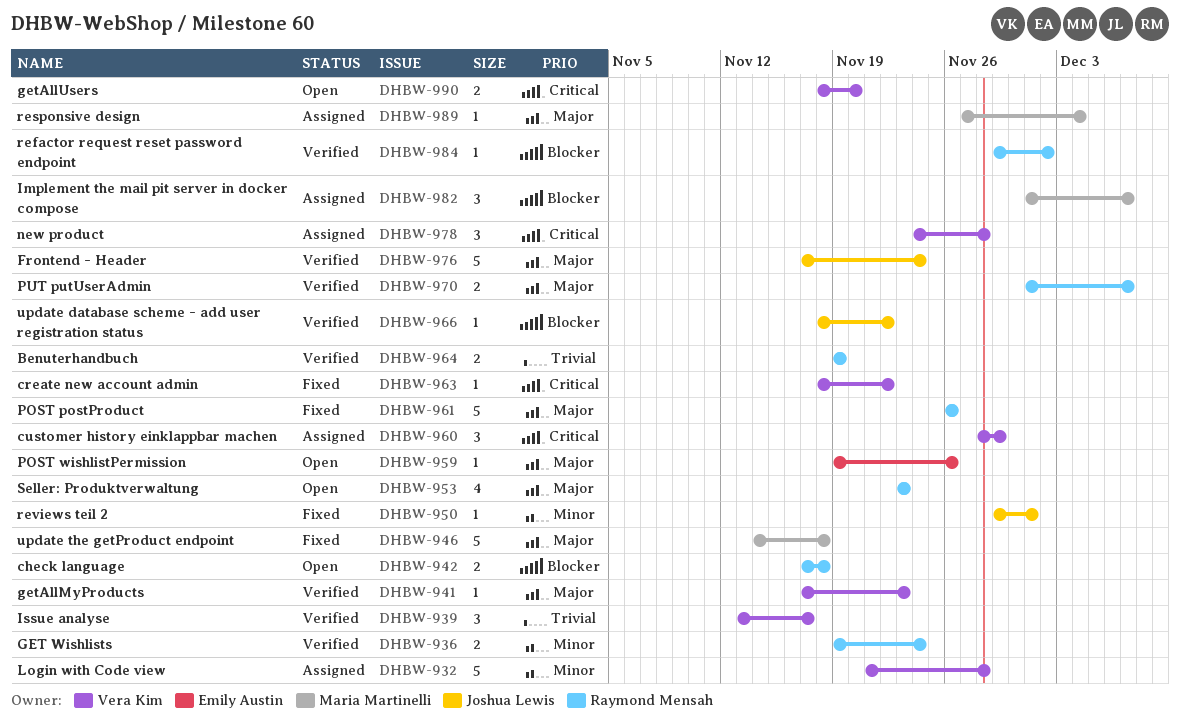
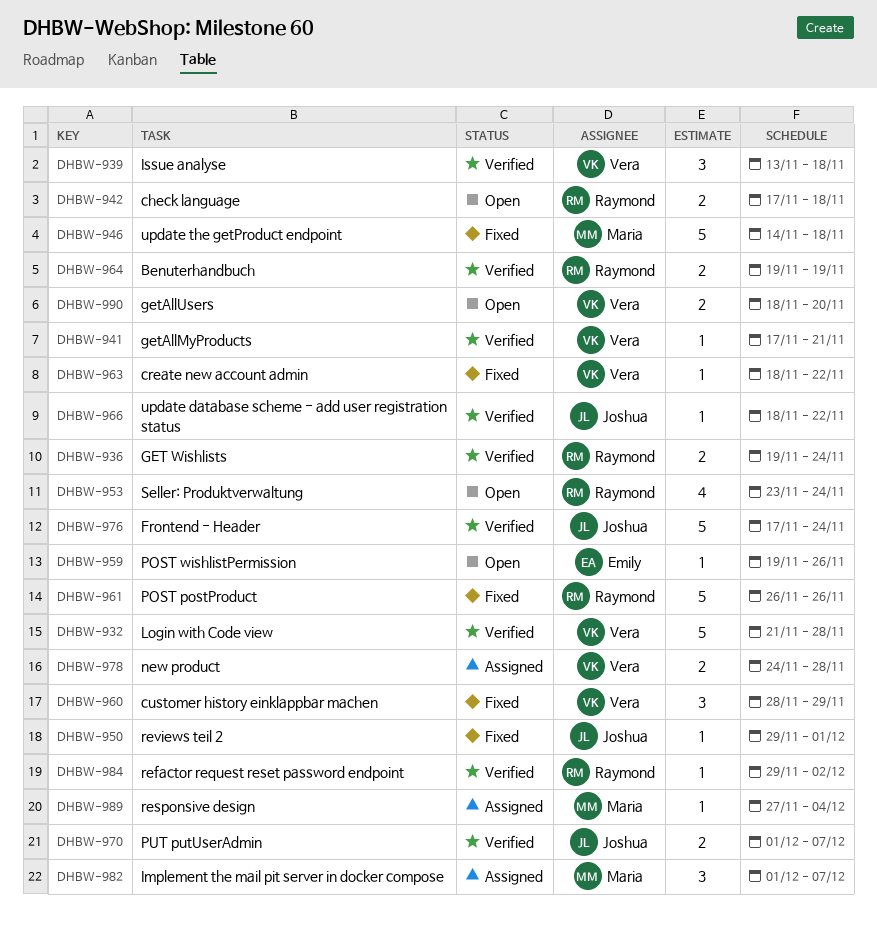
DHBW-932, status: Assigned -> Verified
DHBW-939, due: Nov 17 -> Nov 18
DHBW-941, due: Nov 23 -> Nov 21
DHBW-953, due: Nov 23 -> Nov 24
DHBW-960, status: Assigned -> Fixed
DHBW-970, owner: Raymond Mensah -> Joshua Lewis
DHBW-978, estimate: 3 -> 2

